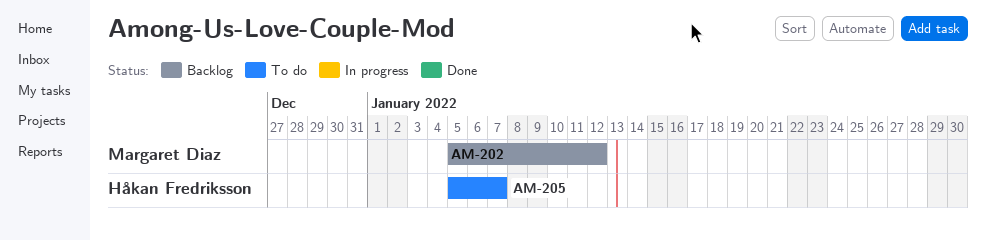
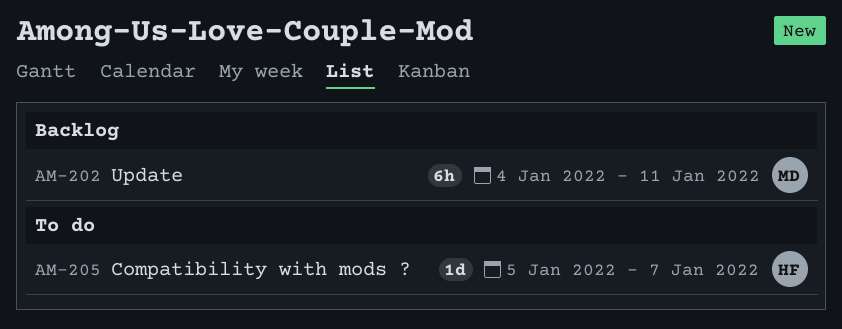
AM-202, start: Jan 5 -> Jan 4
AM-202, due: Jan 12 -> Jan 11

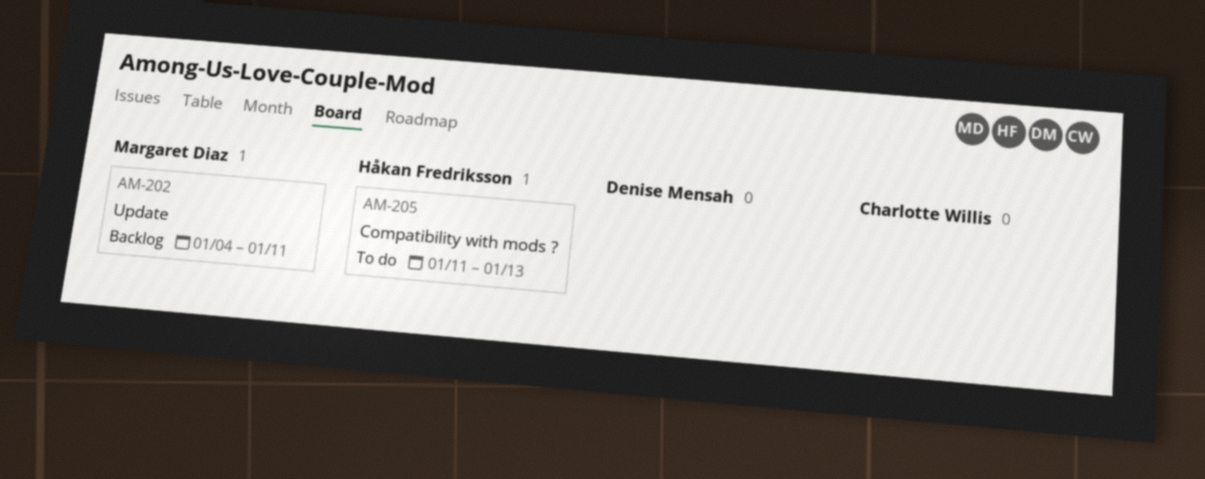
AM-205, start: Jan 5 -> Jan 11
AM-205, due: Jan 7 -> Jan 13

